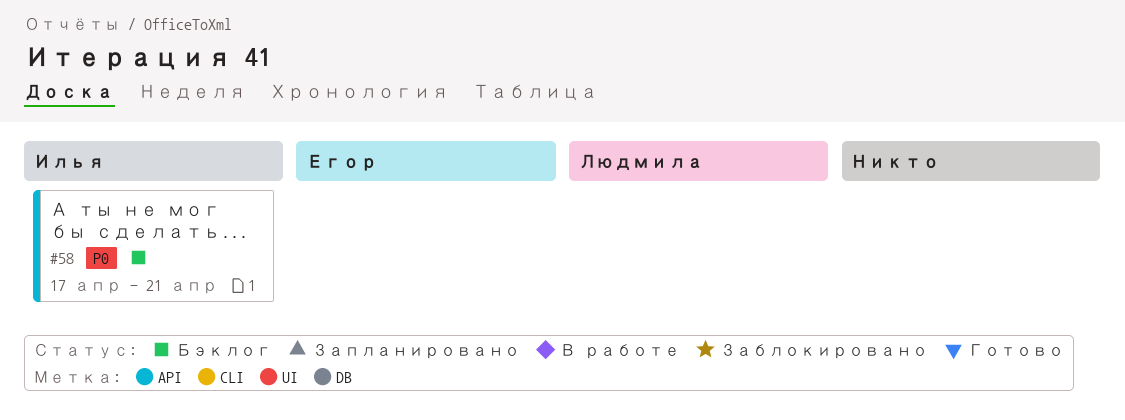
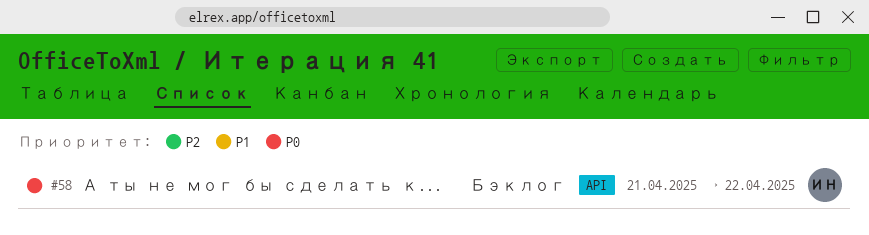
#58, start: Apr 17 -> Apr 21
#58, due: Apr 21 -> Apr 22

